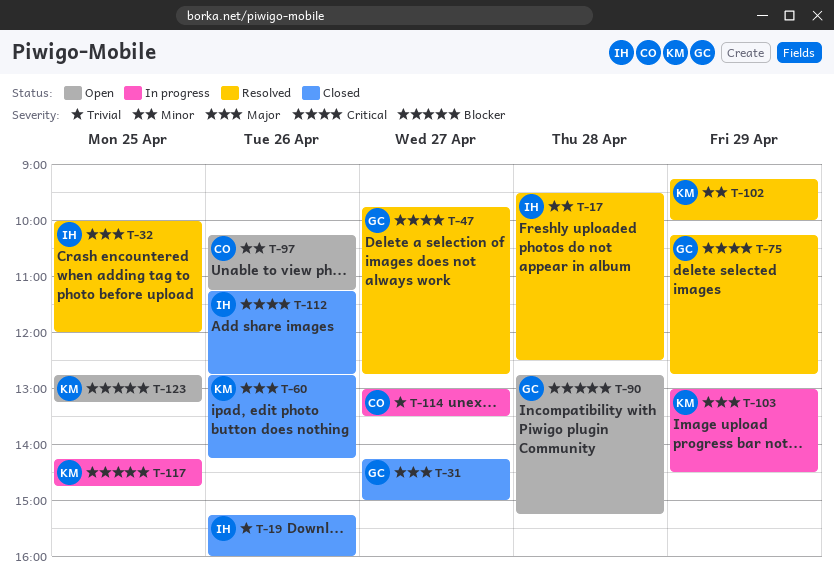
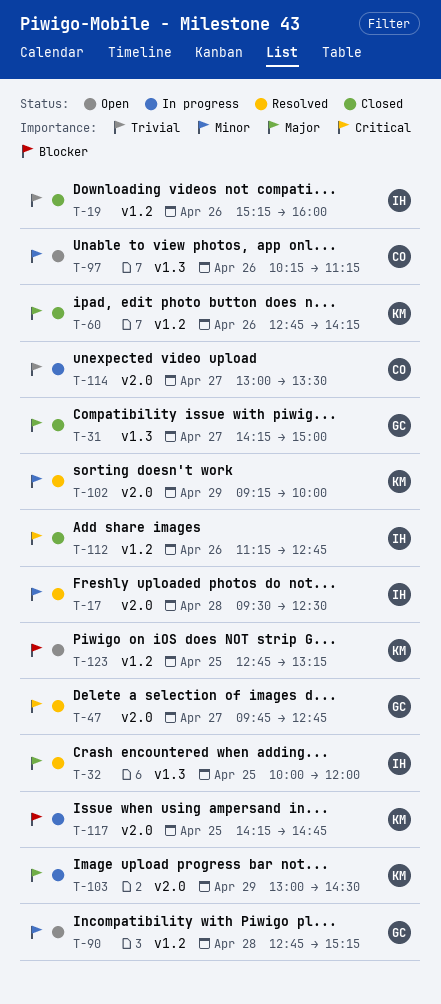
T-75: present -> none
T-90, priority: Blocker -> Minor

